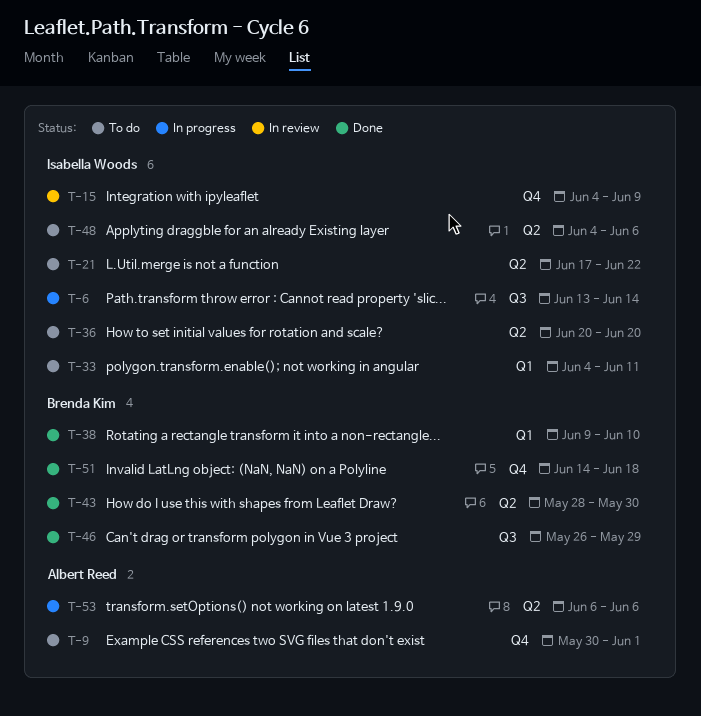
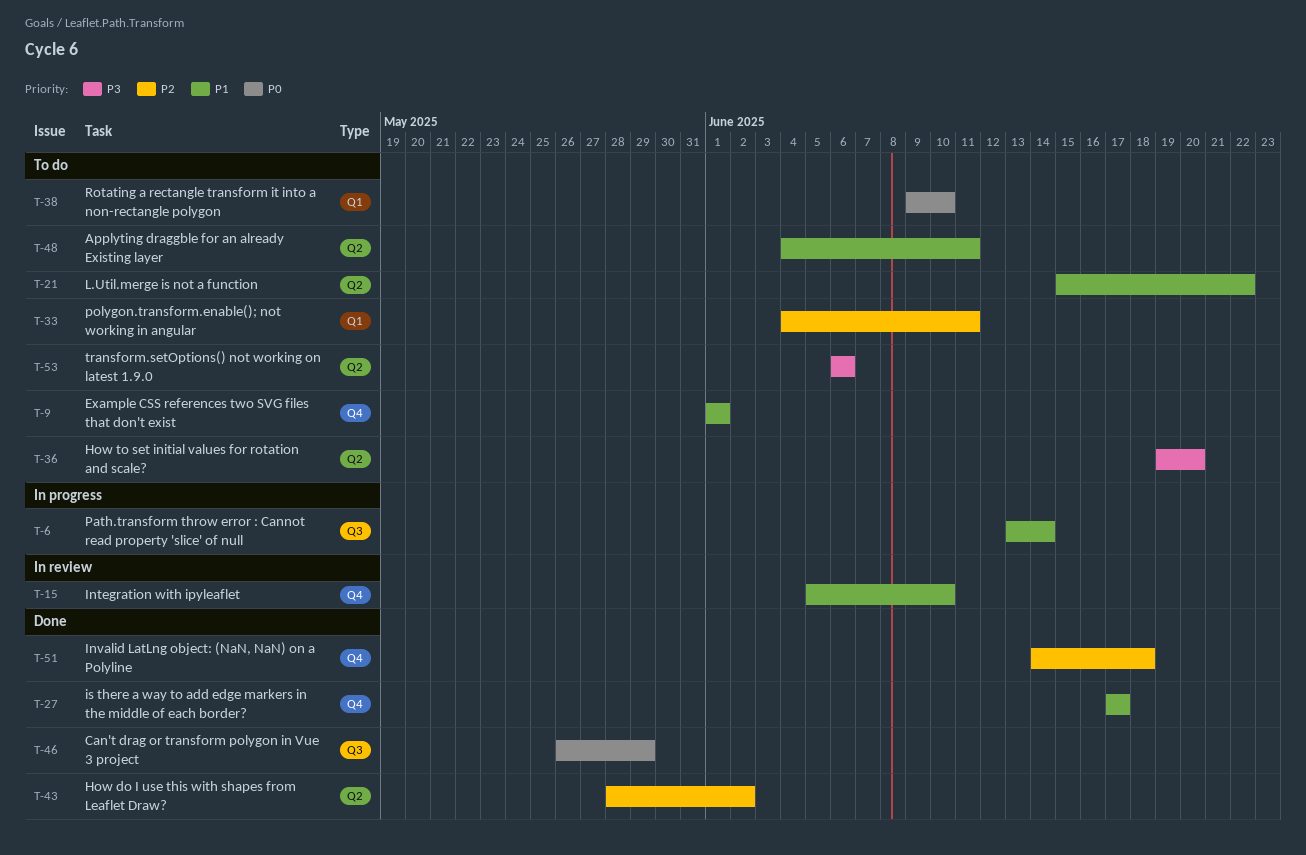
T-9, start: May 30 -> Jun 1
T-15, start: Jun 4 -> Jun 5
T-15, due: Jun 9 -> Jun 10
T-21, start: Jun 17 -> Jun 15
T-27: none -> present
T-36, start: Jun 20 -> Jun 19
T-38, status: Done -> To do
T-43, due: May 30 -> Jun 2
T-48, due: Jun 6 -> Jun 11
T-53, status: In progress -> To do

